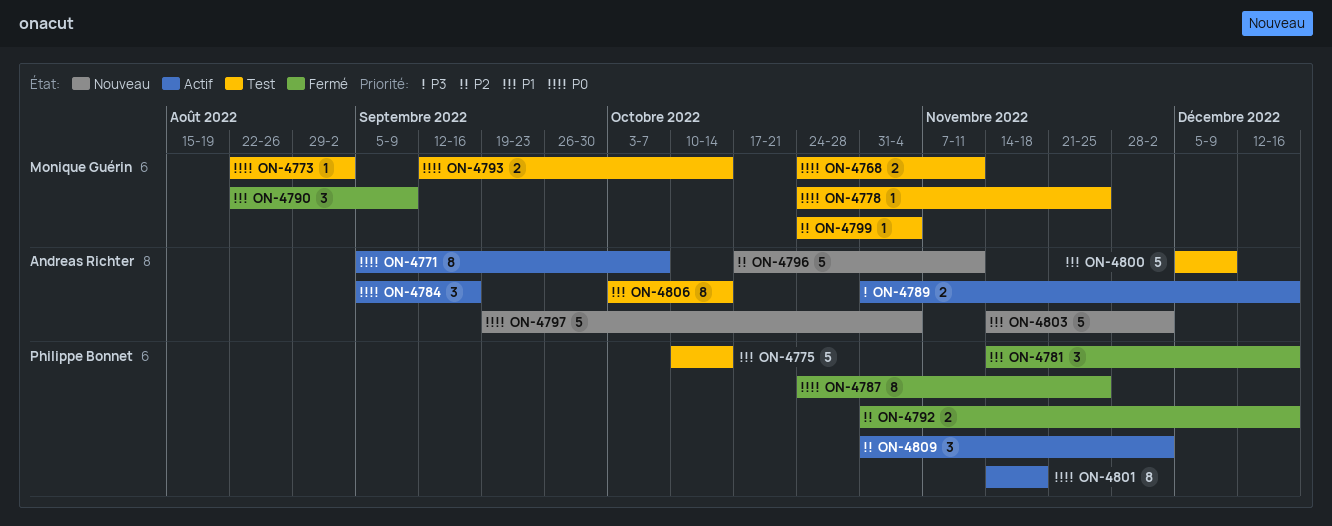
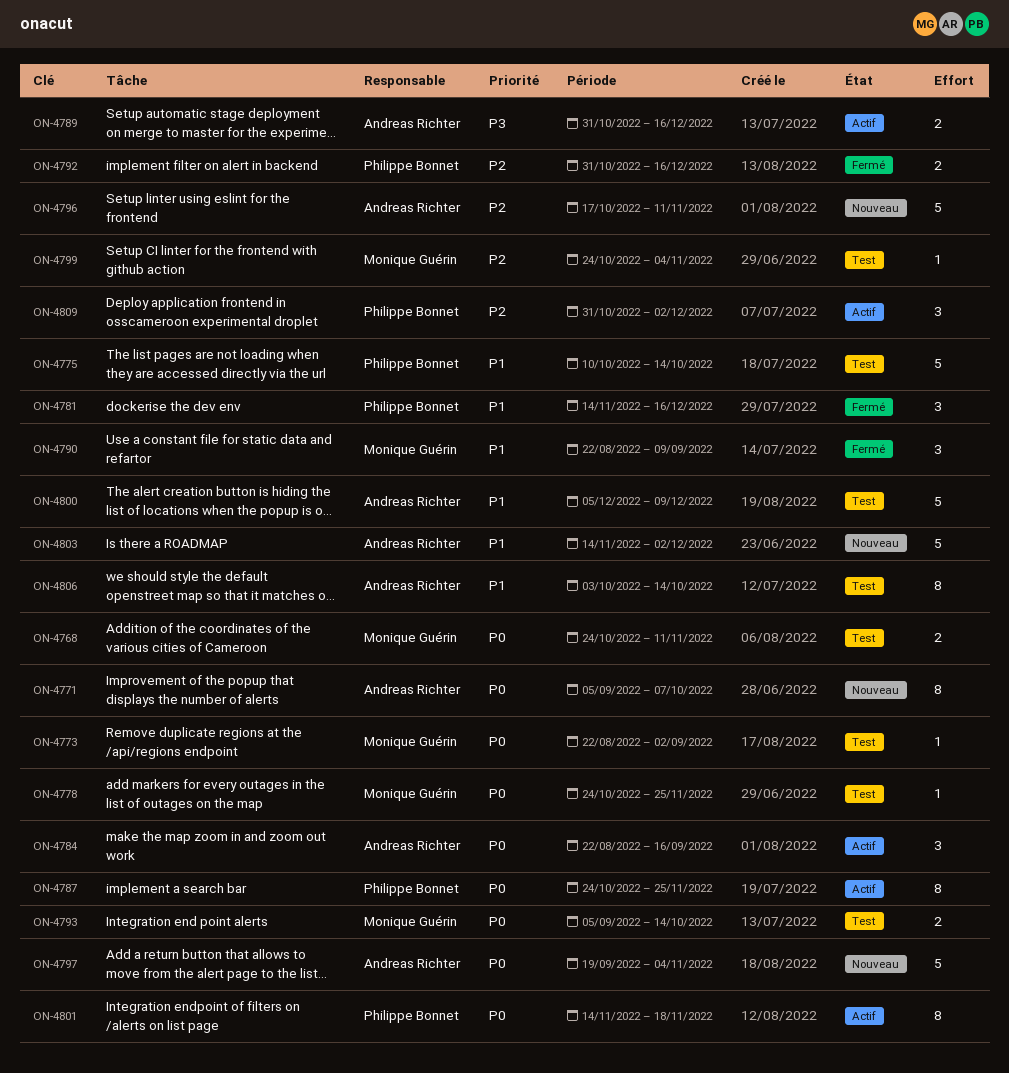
ON-4771, status: Actif -> Nouveau
ON-4784, start: Sep 5 -> Aug 22
ON-4787, status: Fermé -> Actif
ON-4793, start: Sep 12 -> Sep 5

